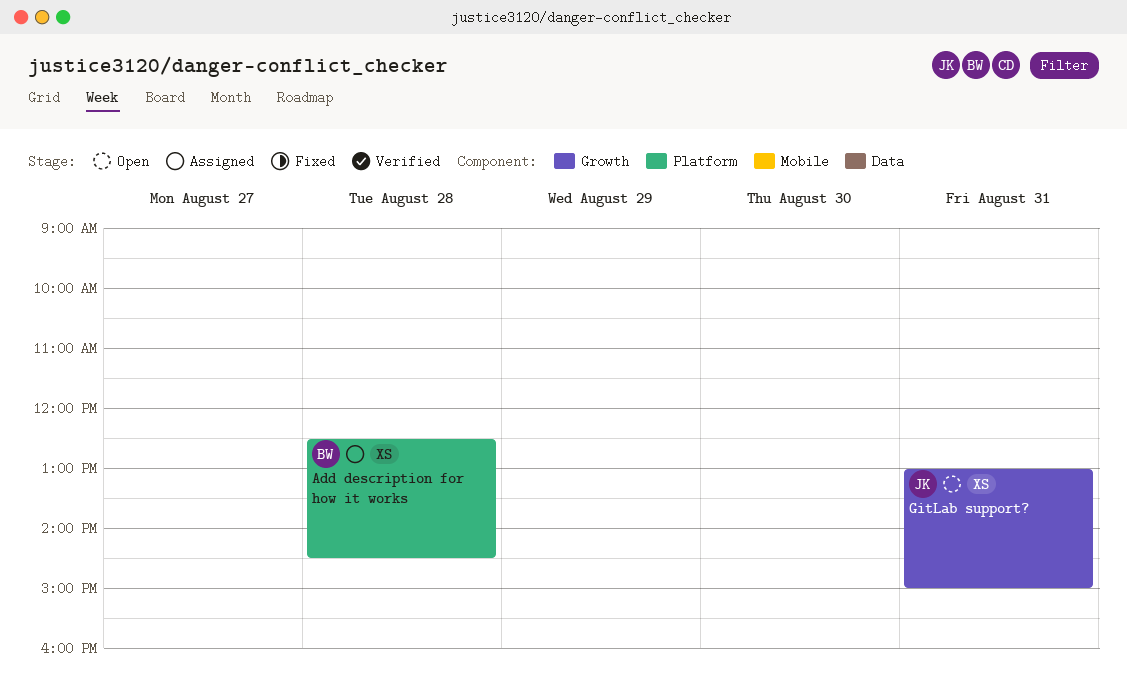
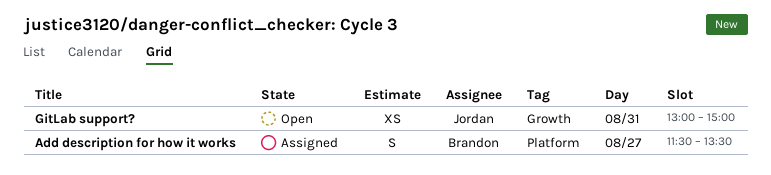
Add description for how it works, estimate: XS -> S
Add description for how it works, day: Aug 28 -> Aug 27
Add description for how it works, begins: 12:30 -> 11:30
Add description for how it works, ends: 14:30 -> 13:30

